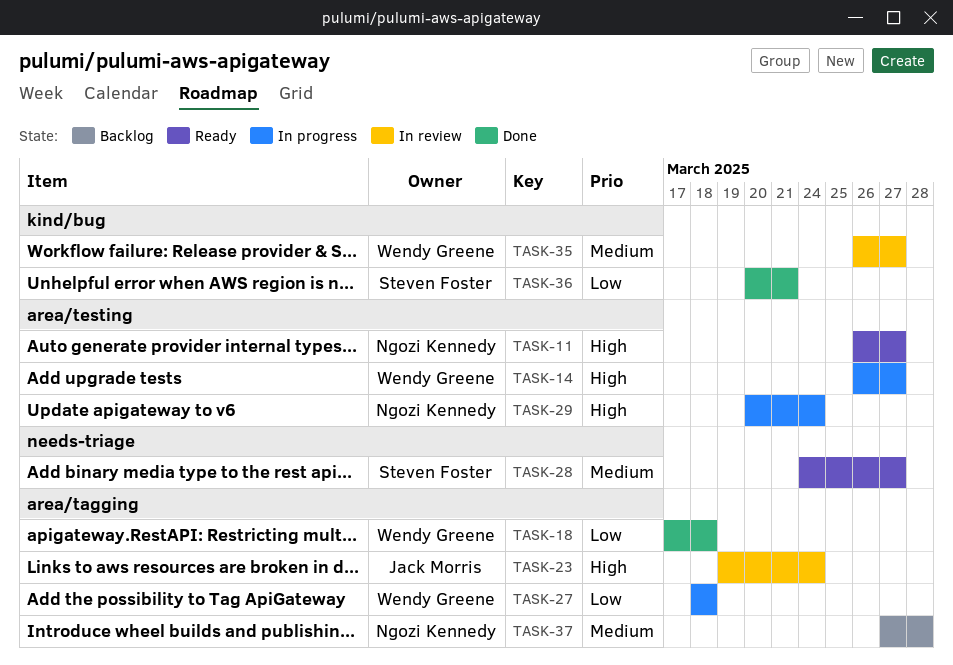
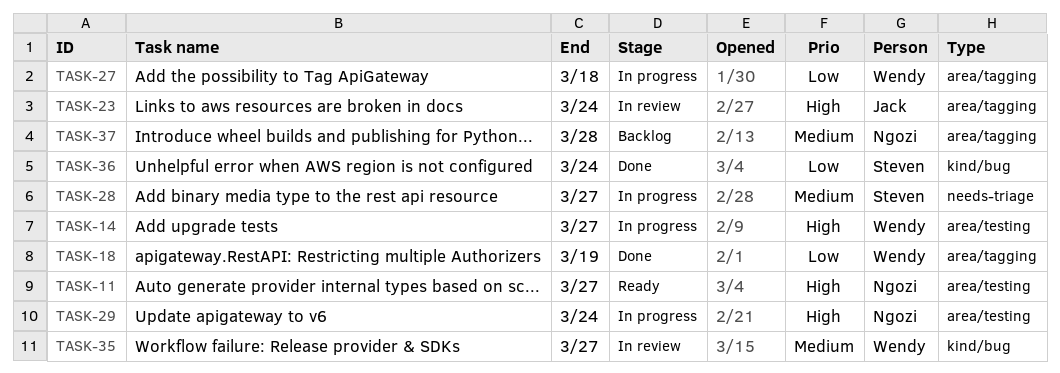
TASK-18, due: Mar 18 -> Mar 19
TASK-28, status: Ready -> In progress
TASK-36, due: Mar 21 -> Mar 24

